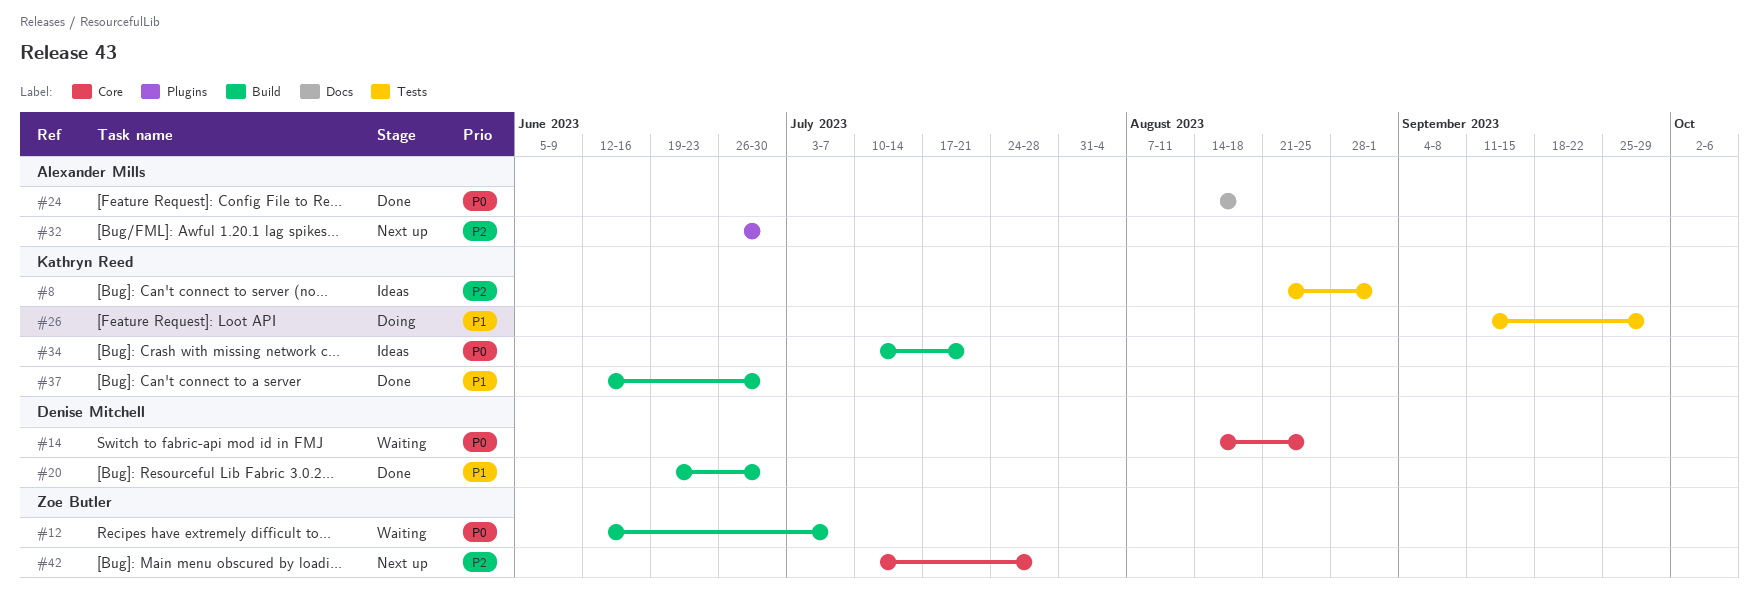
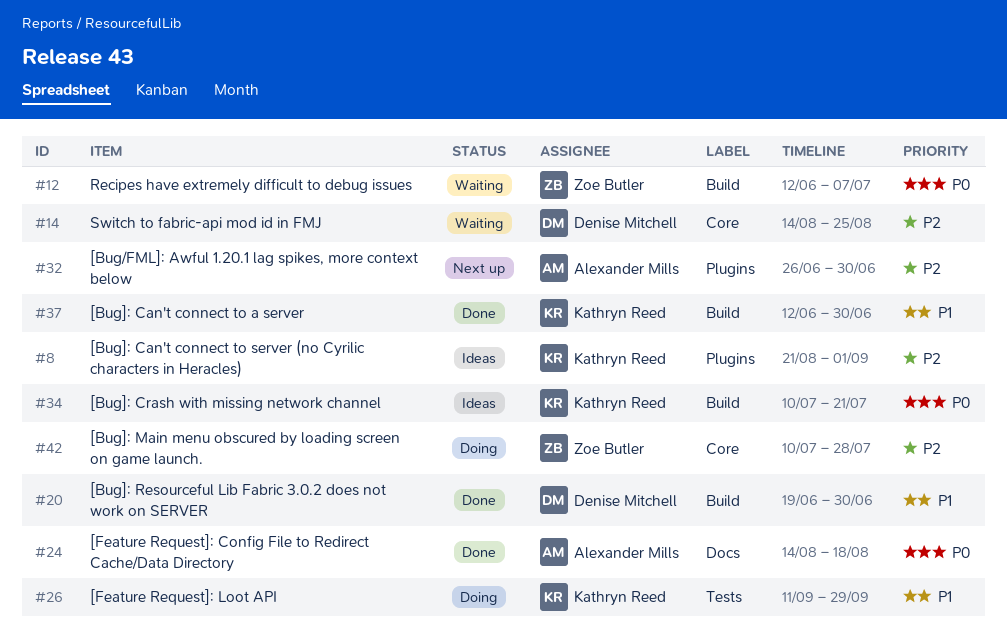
#8, label: Tests -> Plugins
#14, priority: P0 -> P2
#42, status: Next up -> Doing

